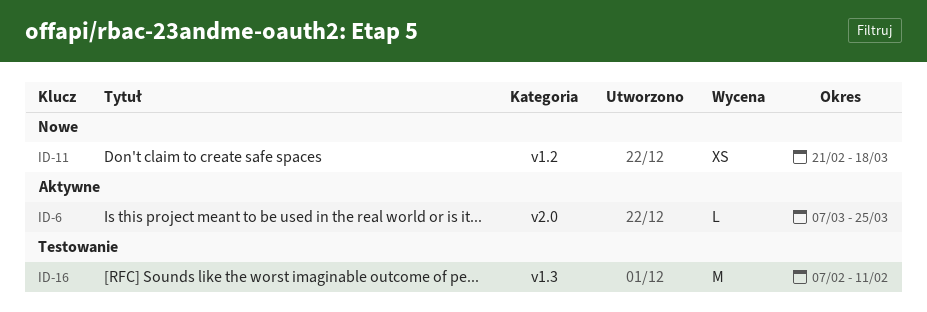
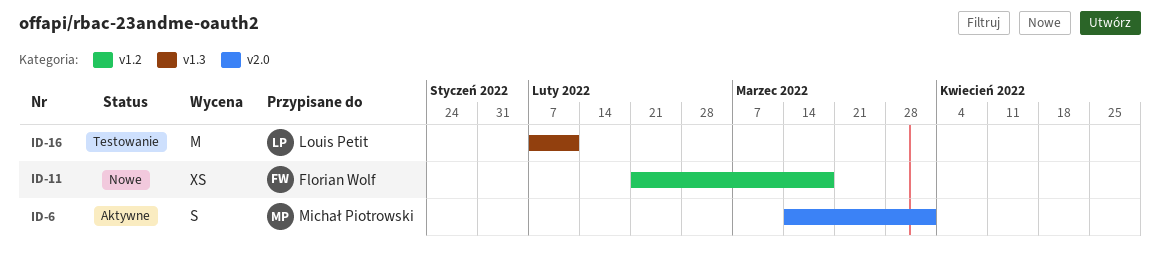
ID-6, estimate: L -> S
ID-6, start: Mar 7 -> Mar 14
ID-6, due: Mar 25 -> Apr 1

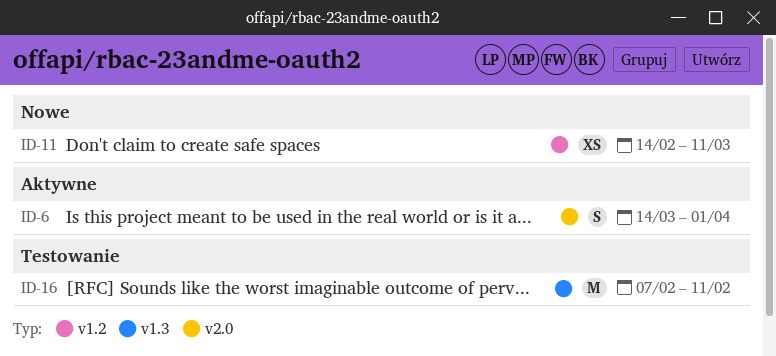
ID-11, start: Feb 21 -> Feb 14
ID-11, due: Mar 18 -> Mar 11

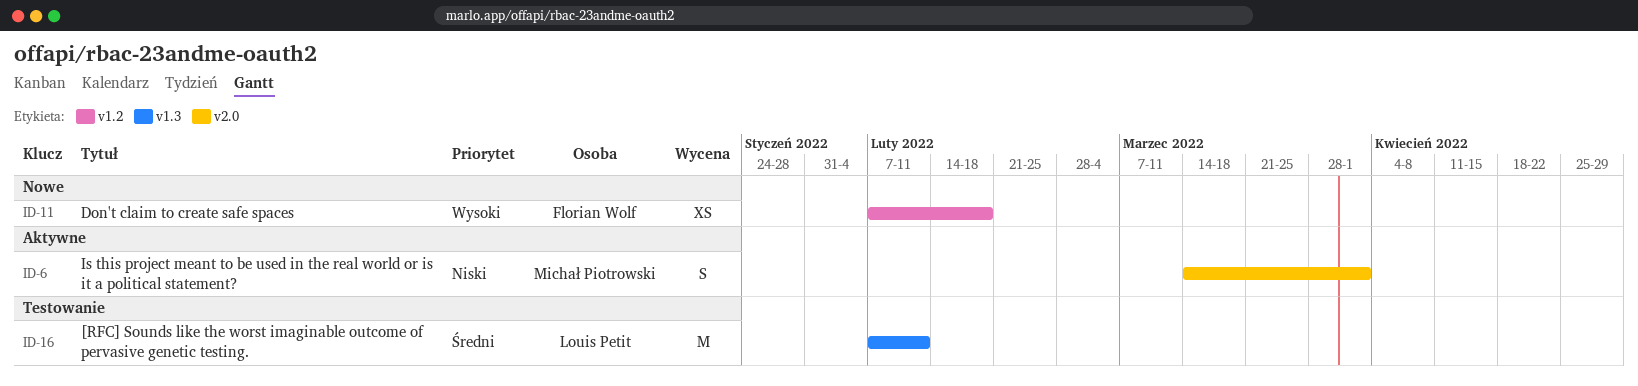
ID-11, start: Feb 14 -> Feb 7
ID-11, due: Mar 11 -> Feb 18

